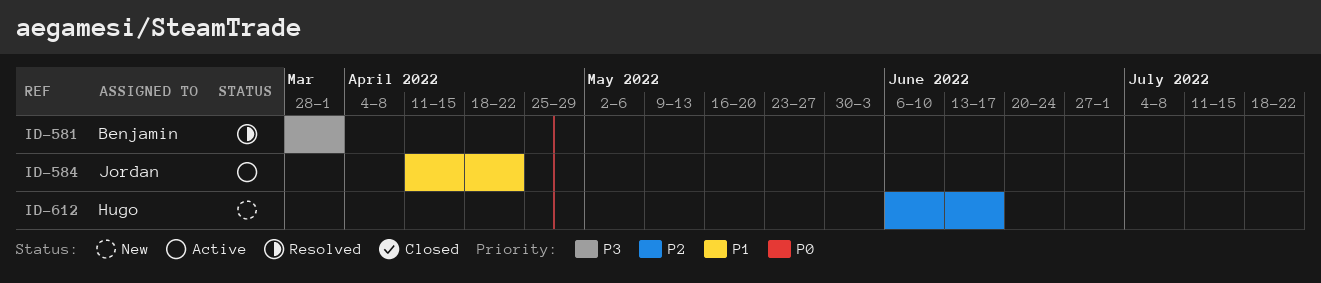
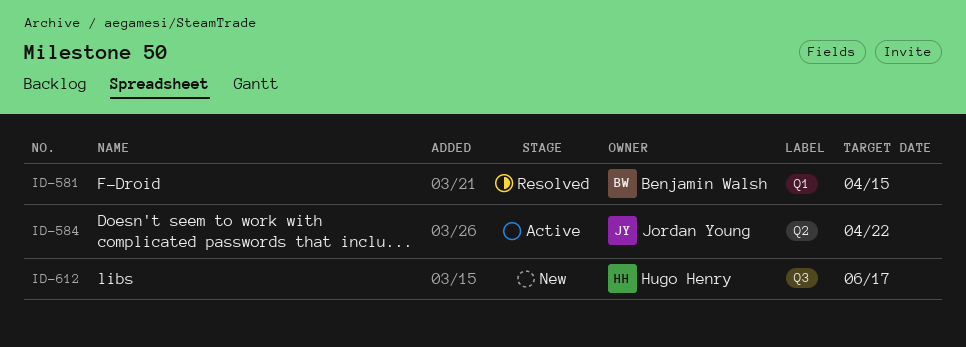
ID-581, due: Apr 1 -> Apr 15

